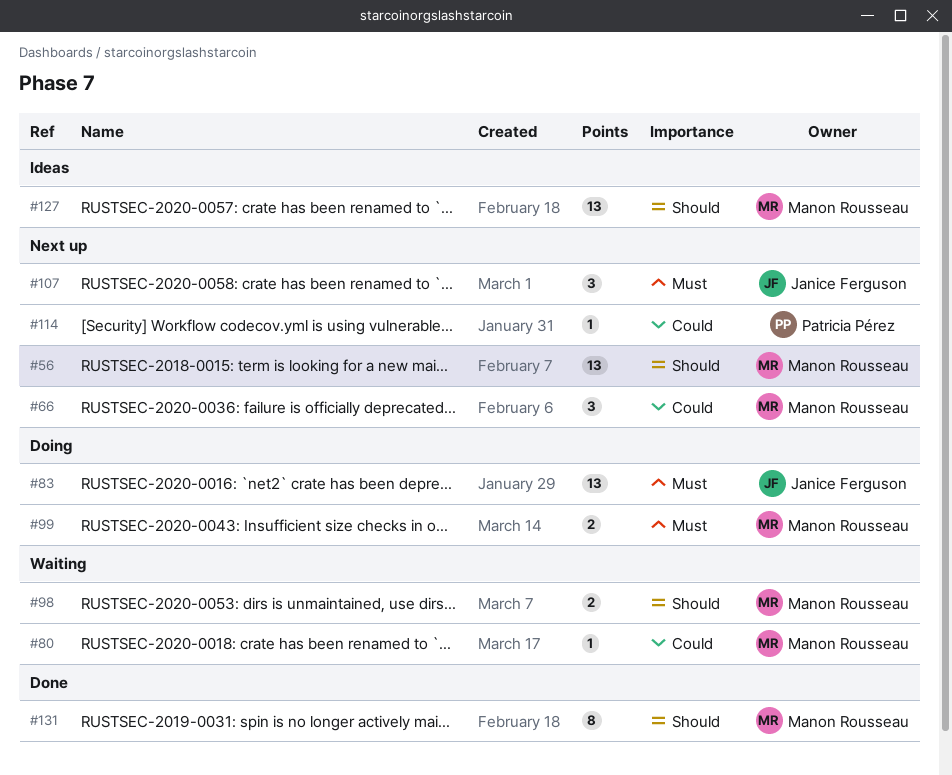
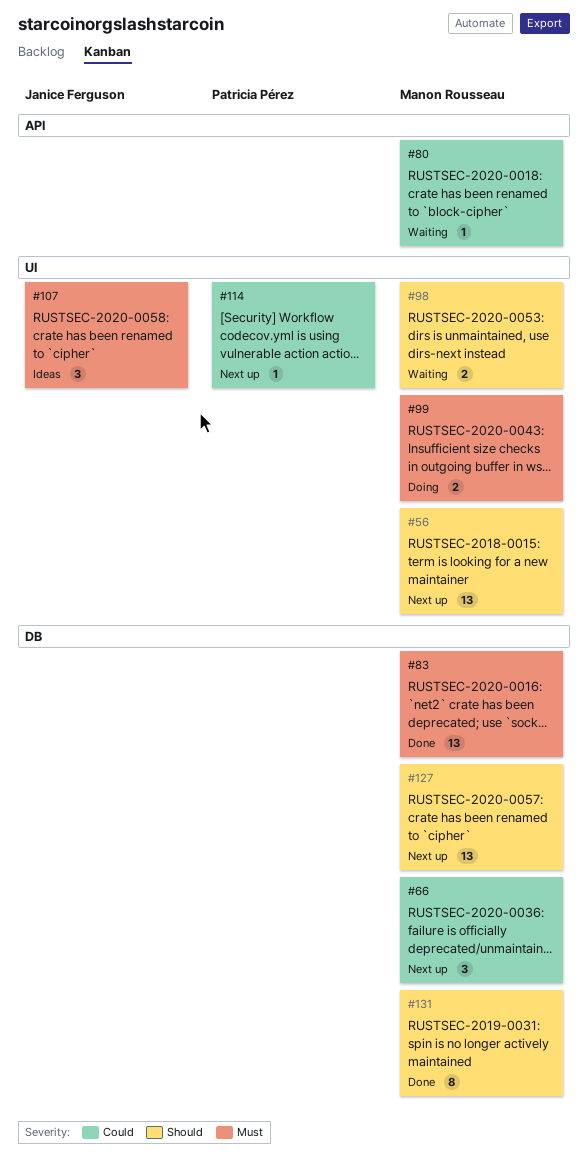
#83, status: Doing -> Done
#83, owner: Janice Ferguson -> Manon Rousseau
#107, status: Next up -> Ideas
#127, status: Ideas -> Next up

